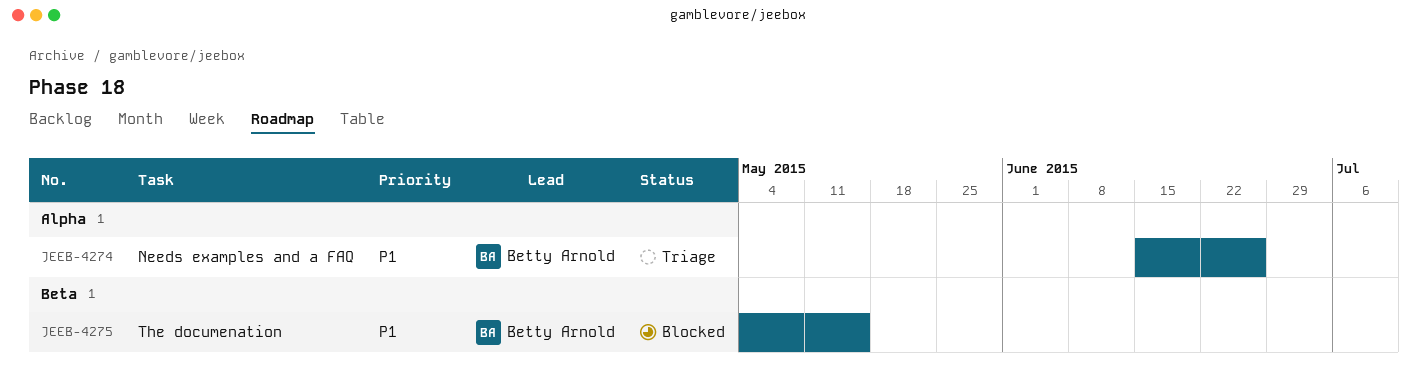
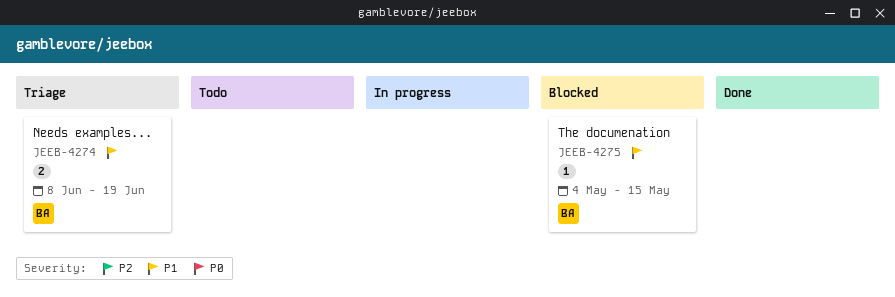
JEEB-4274, start: Jun 15 -> Jun 8
JEEB-4274, due: Jun 26 -> Jun 19

